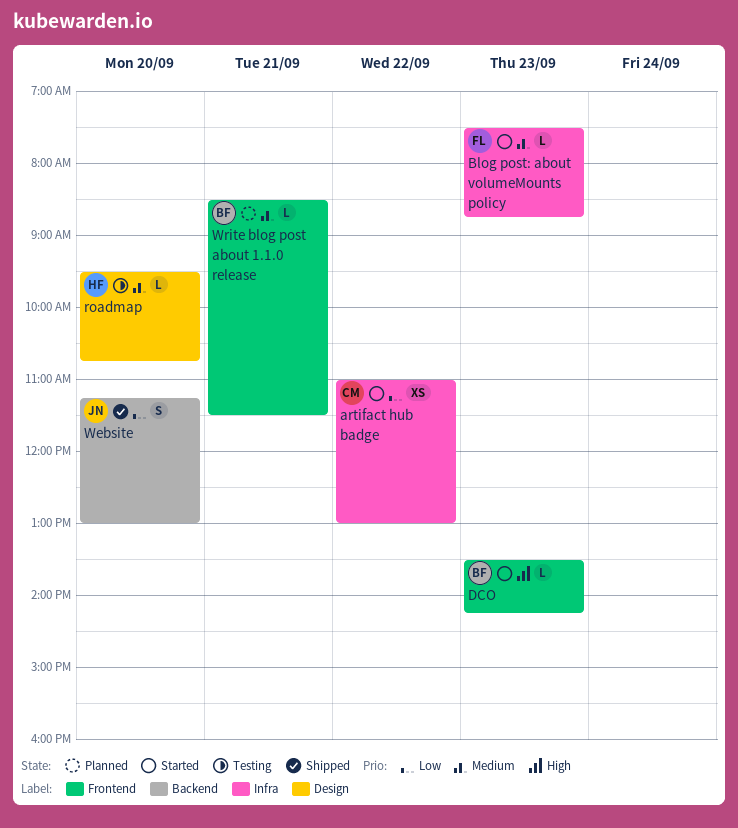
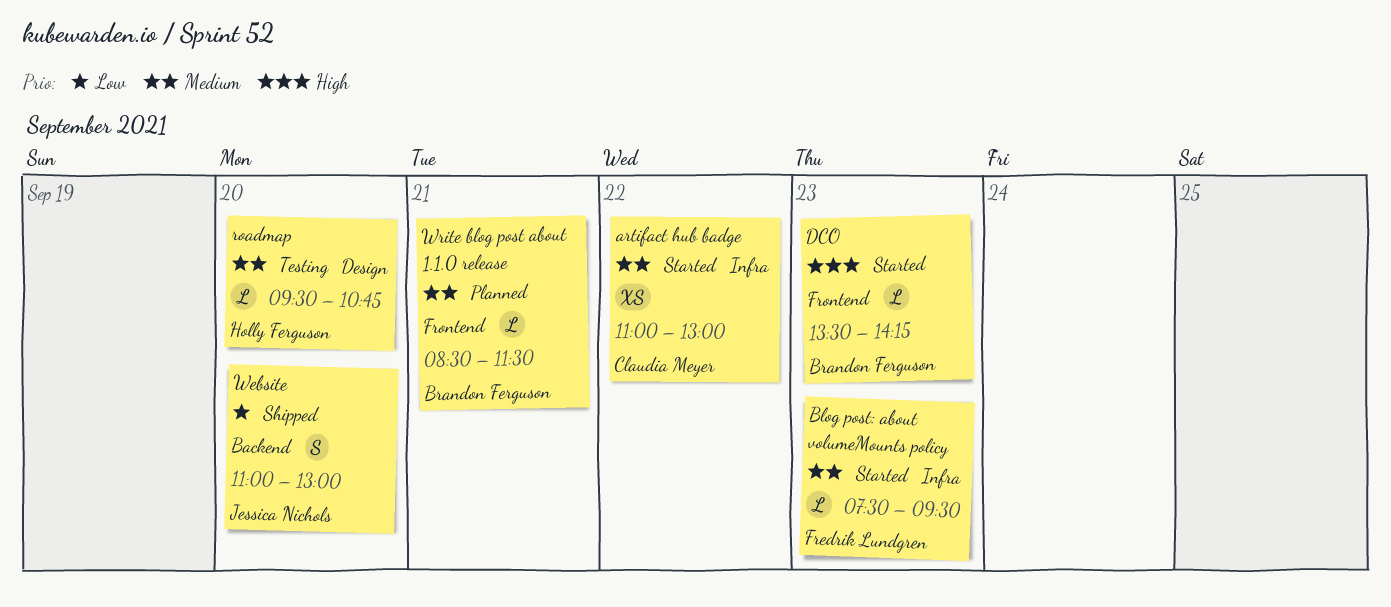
artifact hub badge, priority: Low -> Medium
Blog post: about volumeMounts policy, ends: 08:45 -> 09:30
Website, begins: 11:15 -> 11:00

